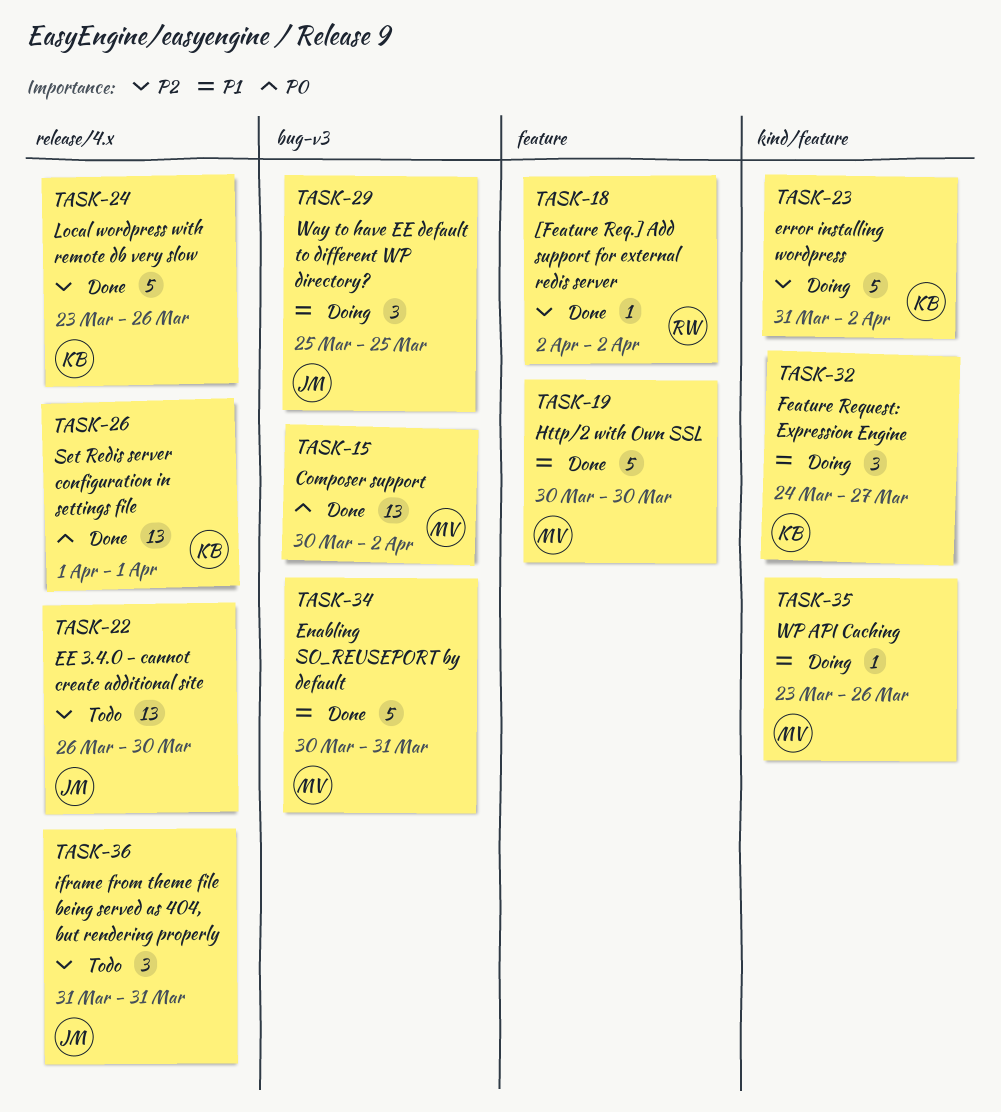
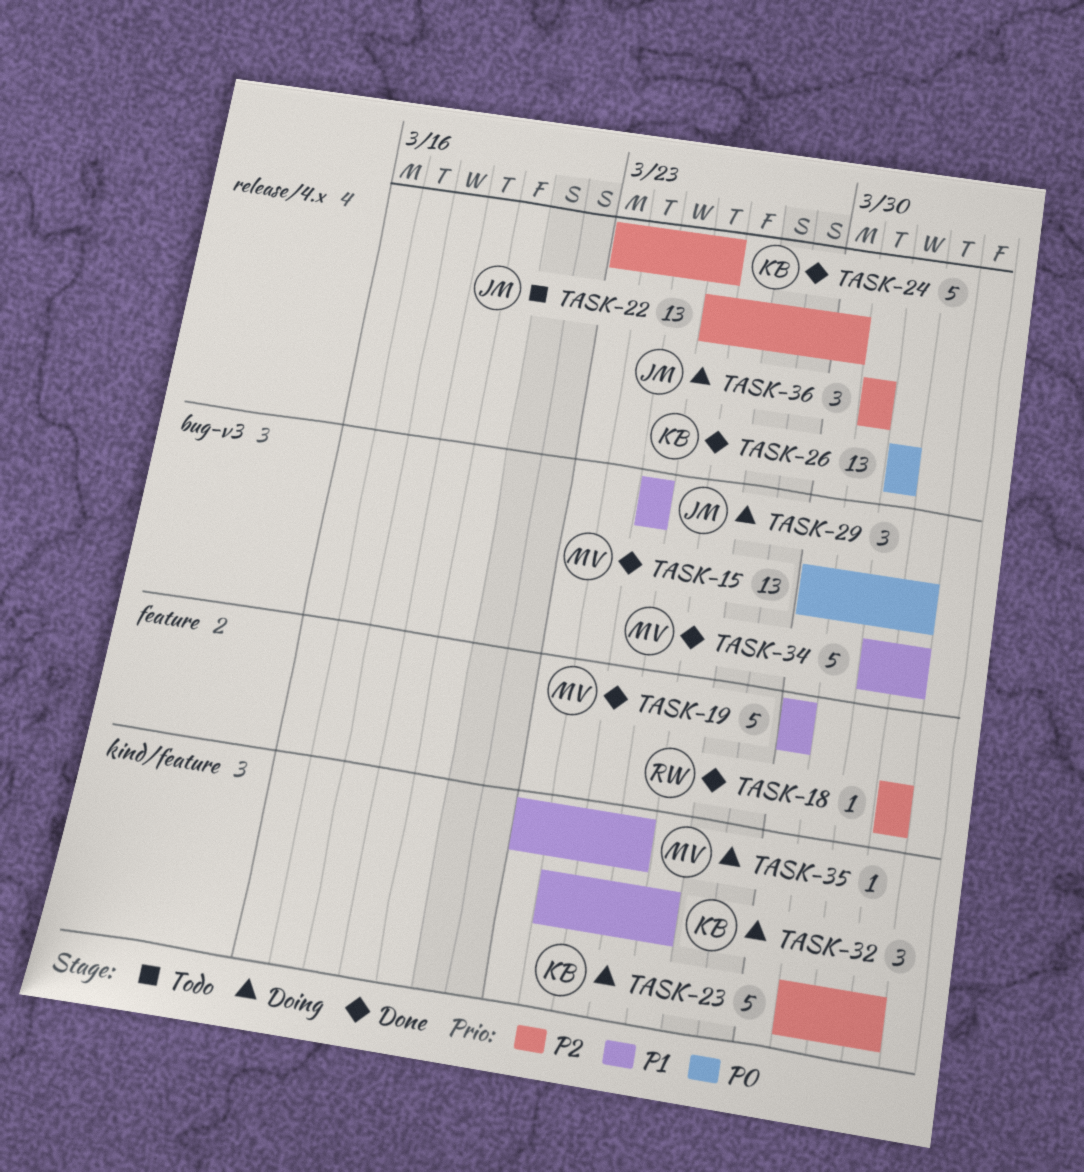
TASK-34, start: Mar 30 -> Apr 1
TASK-34, due: Mar 31 -> Apr 2
TASK-36, status: Todo -> Doing

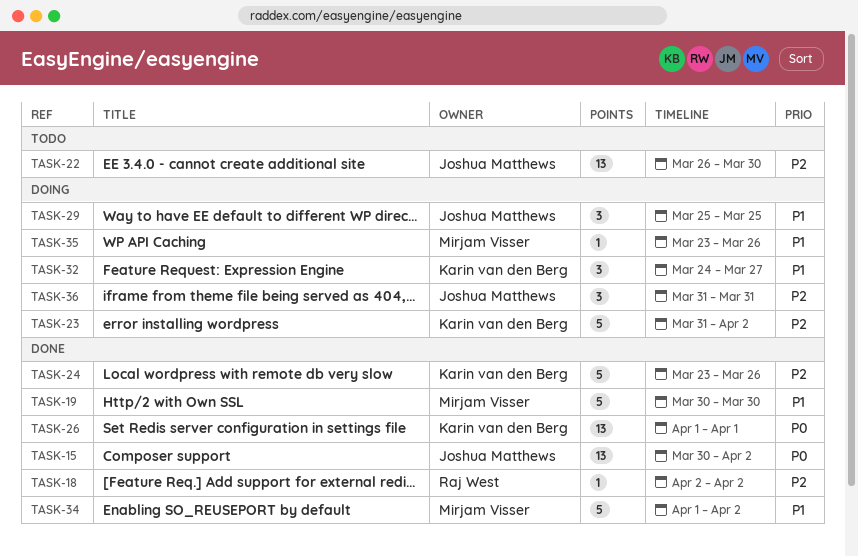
TASK-15, owner: Mirjam Visser -> Joshua Matthews

